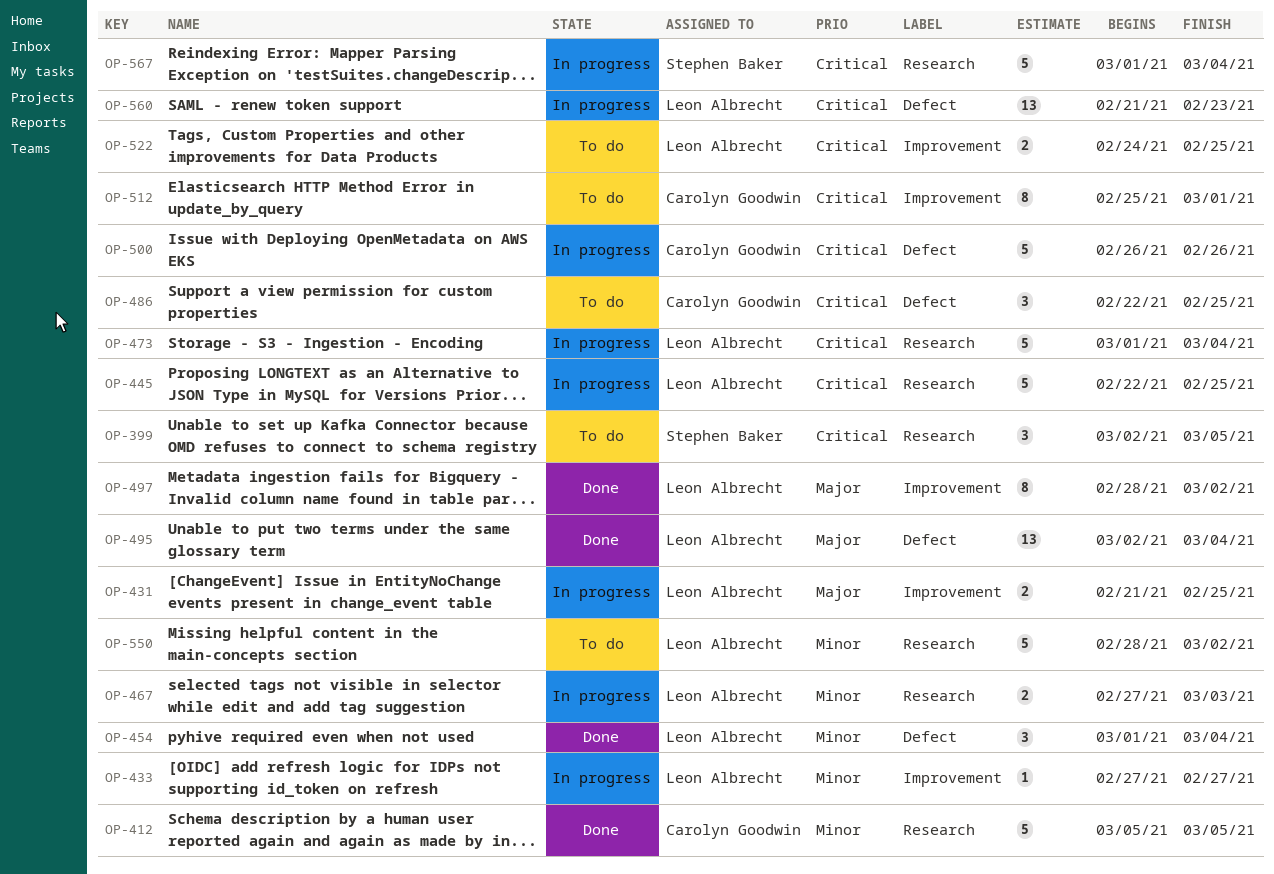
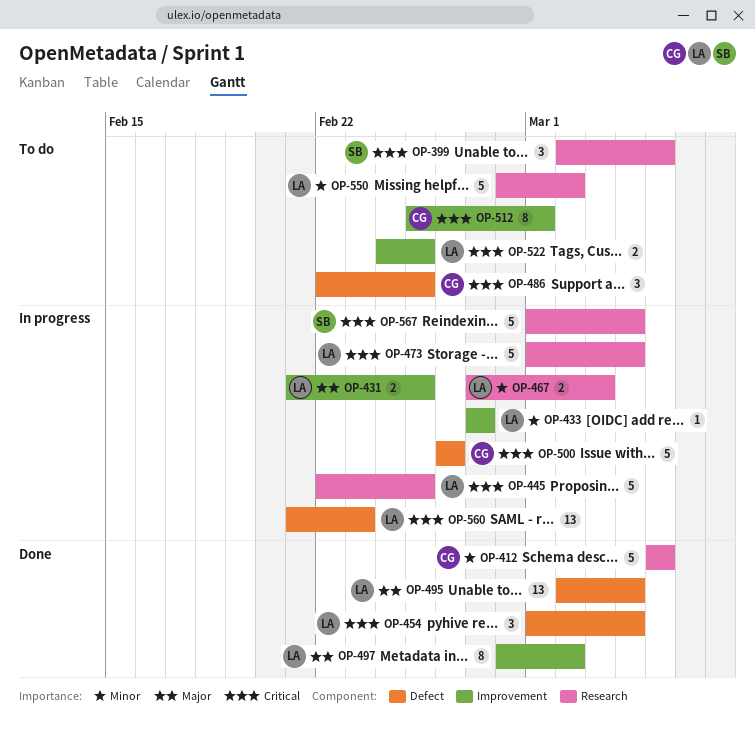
OP-454, priority: Minor -> Critical

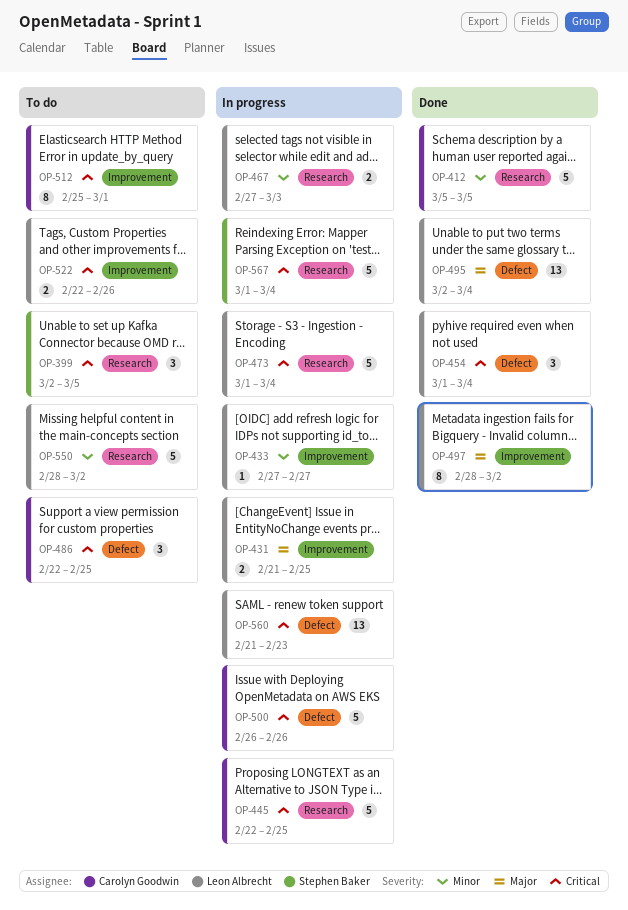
OP-445, owner: Leon Albrecht -> Carolyn Goodwin
OP-522, start: Feb 24 -> Feb 22
OP-522, due: Feb 25 -> Feb 26

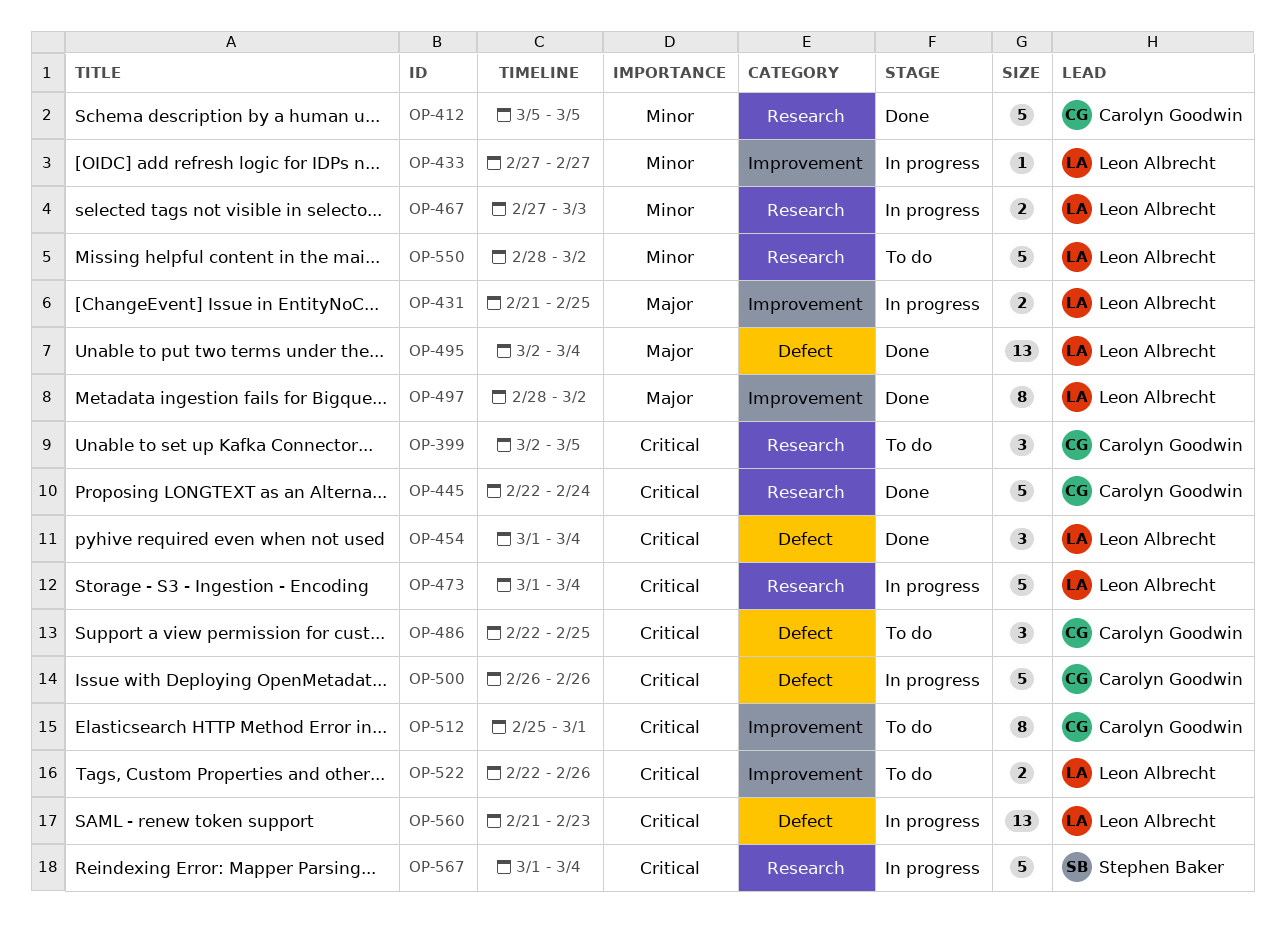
OP-399, owner: Stephen Baker -> Carolyn Goodwin
OP-445, status: In progress -> Done
OP-445, due: Feb 25 -> Feb 24

